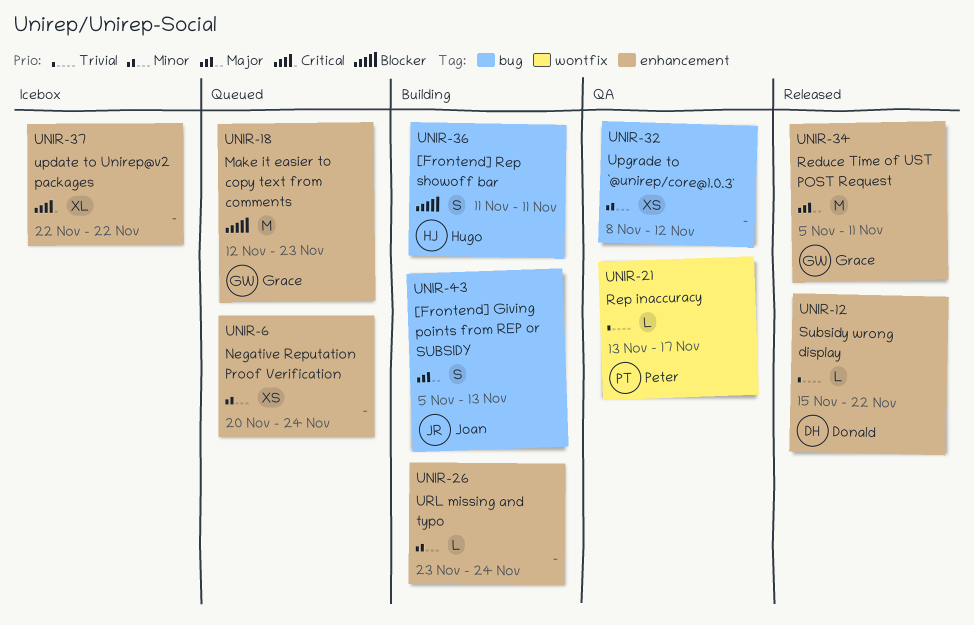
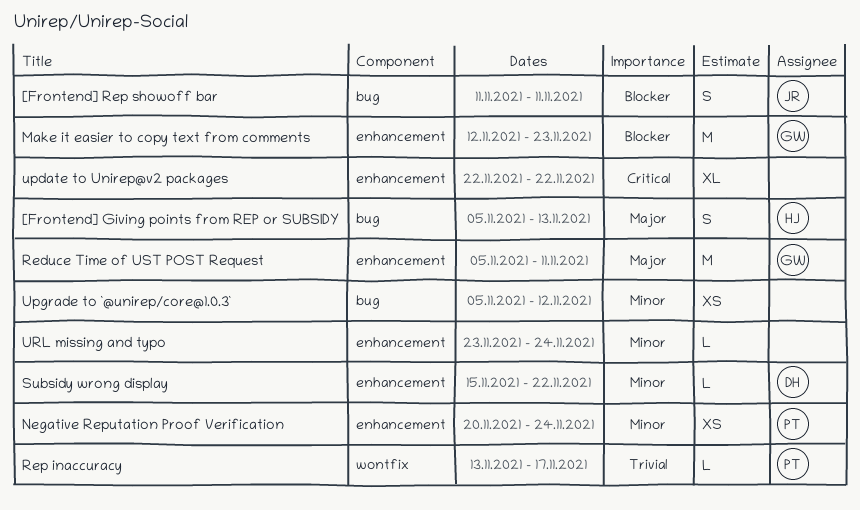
[Frontend] Giving points from REP or SUBSIDY, owner: Joan -> Hugo
[Frontend] Rep showoff bar, owner: Hugo -> Joan
Negative Reputation Proof Verification, owner: none -> Peter
Subsidy wrong display, priority: Trivial -> Minor
Upgrade to `@unirep/core@1.0.3`, start: Nov 8 -> Nov 5

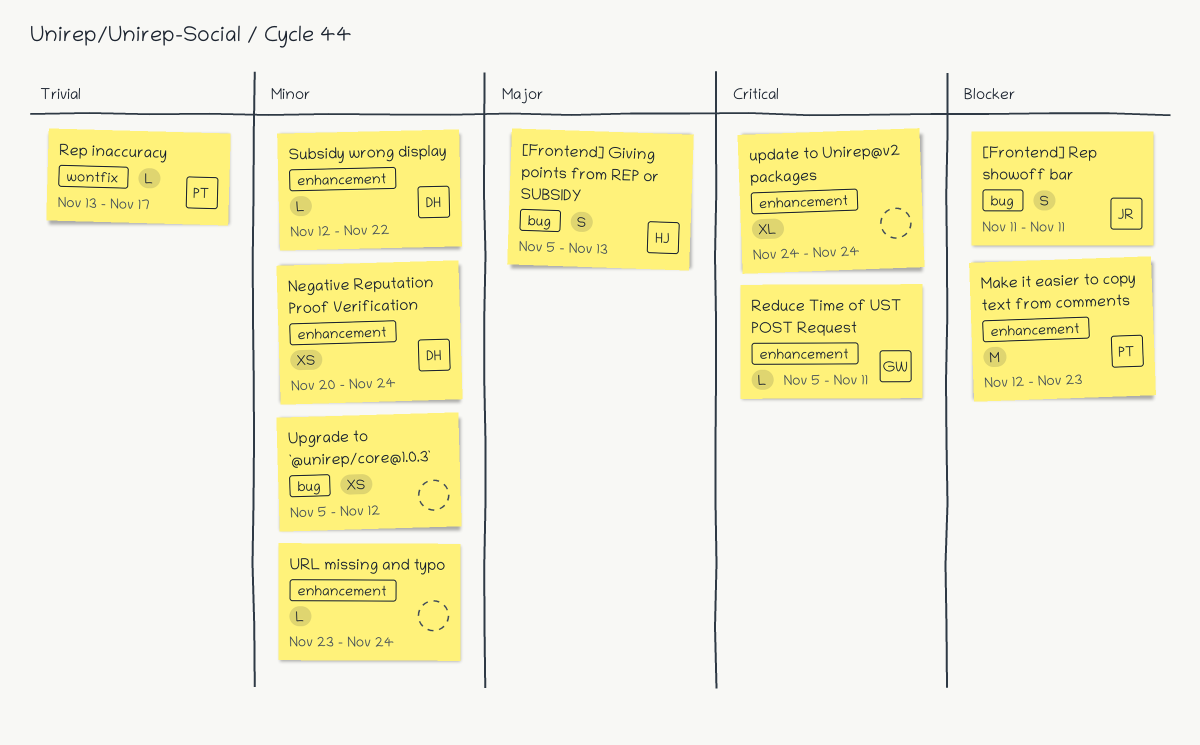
Make it easier to copy text from comments, owner: GW -> PT
Negative Reputation Proof Verification, owner: PT -> DH
Reduce Time of UST POST Request, priority: Major -> Critical
Reduce Time of UST POST Request, estimate: M -> L
Subsidy wrong display, start: Nov 15 -> Nov 12
update to Unirep@v2 packages, start: Nov 22 -> Nov 24
update to Unirep@v2 packages, due: Nov 22 -> Nov 24

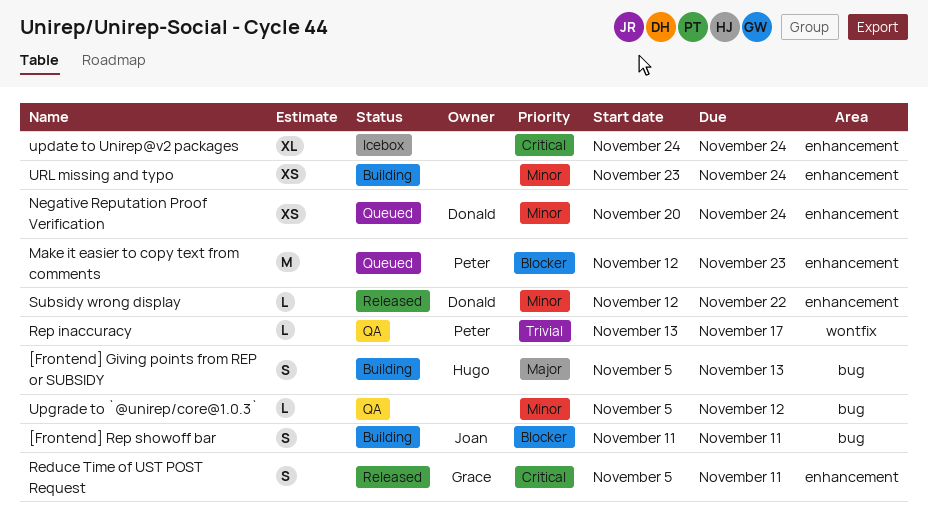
Reduce Time of UST POST Request, estimate: L -> S
Upgrade to `@unirep/core@1.0.3`, estimate: XS -> L
URL missing and typo, estimate: L -> XS

